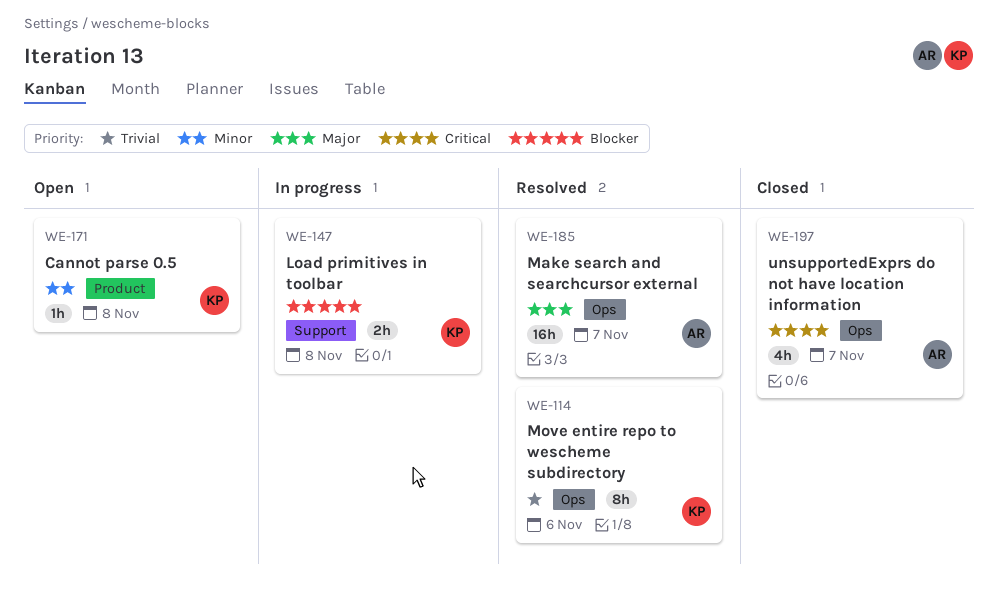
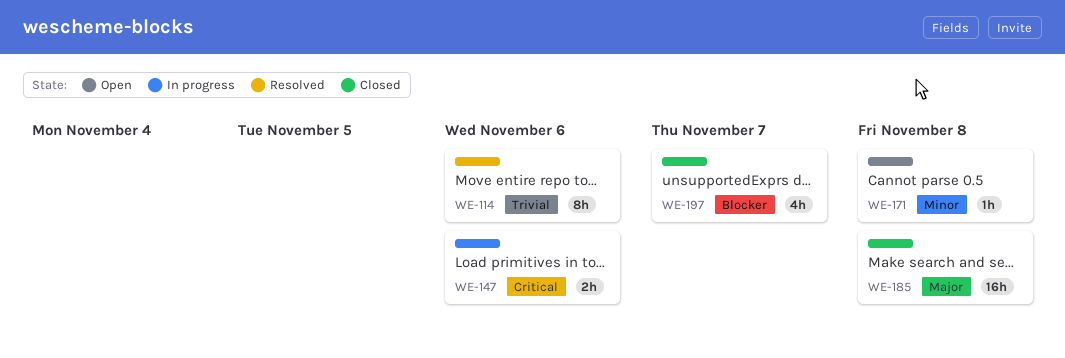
WE-147, priority: Blocker -> Critical
WE-147, due: Nov 8 -> Nov 6
WE-185, status: Resolved -> Closed
WE-185, due: Nov 7 -> Nov 8
WE-197, priority: Critical -> Blocker

